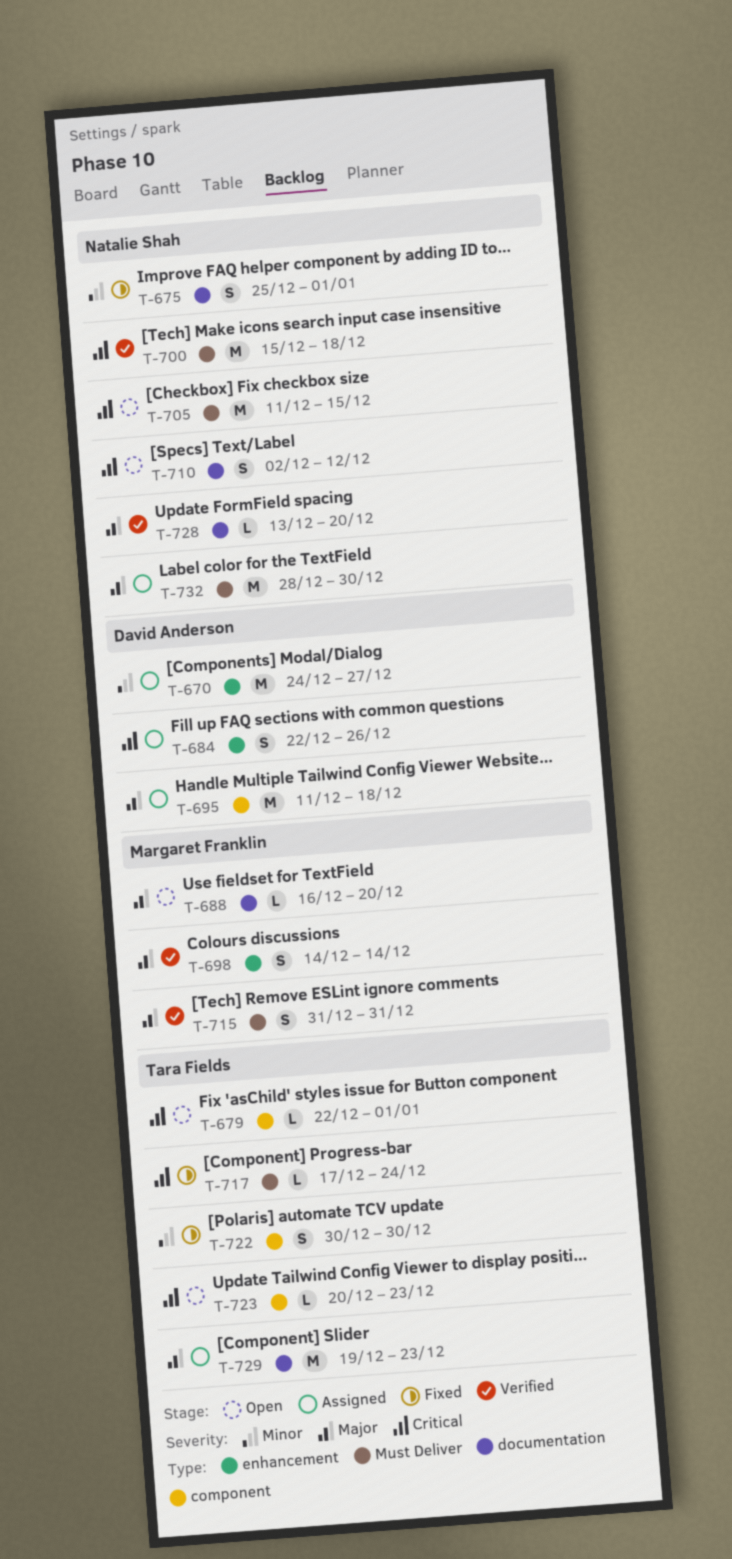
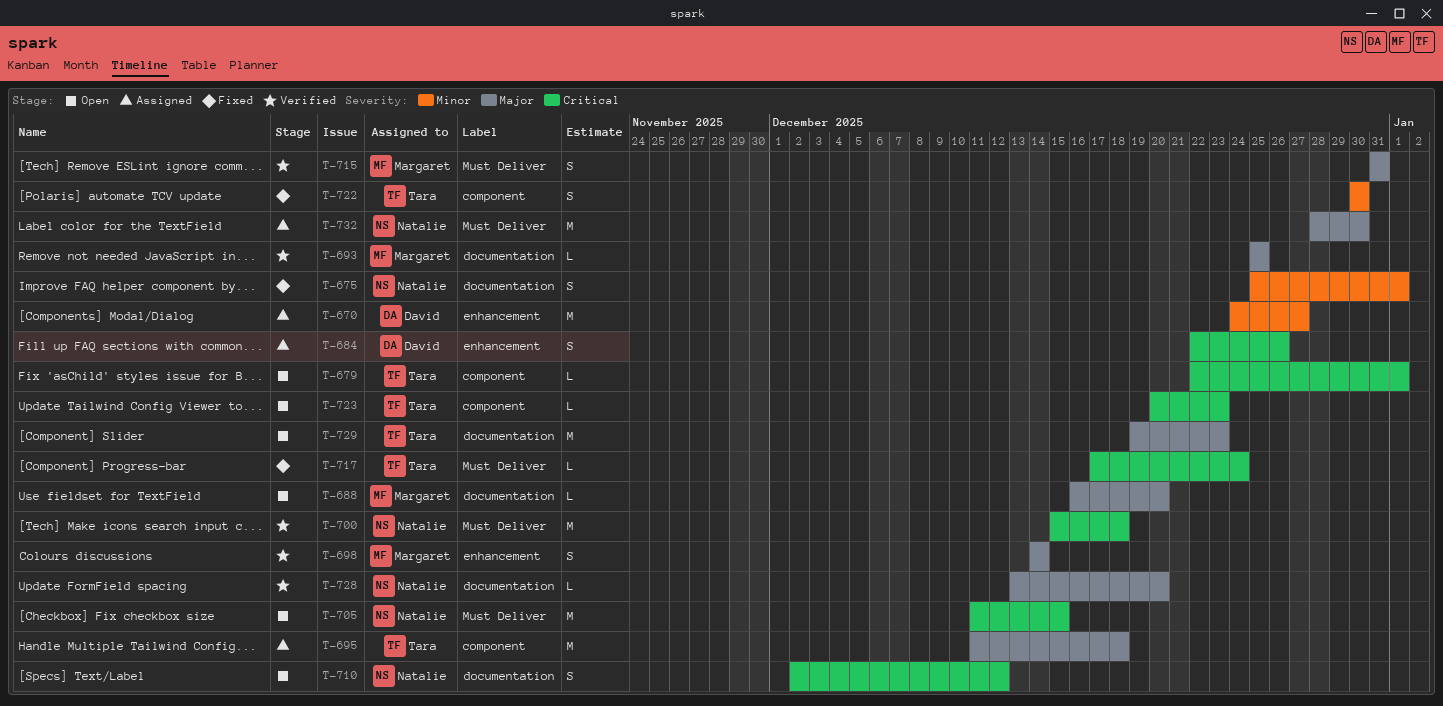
T-693: none -> present
T-695, owner: David Anderson -> Tara Fields
T-729, status: Assigned -> Open

